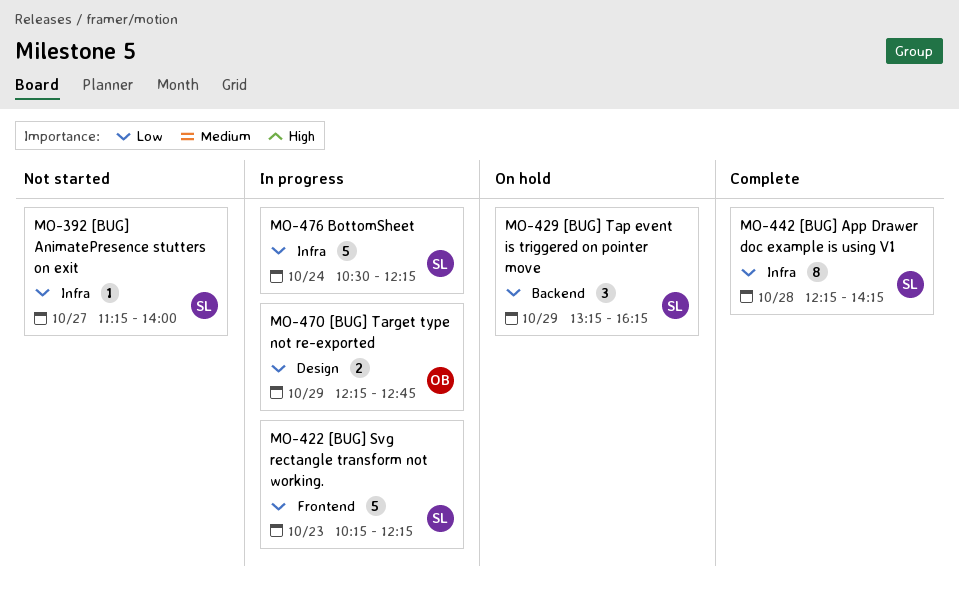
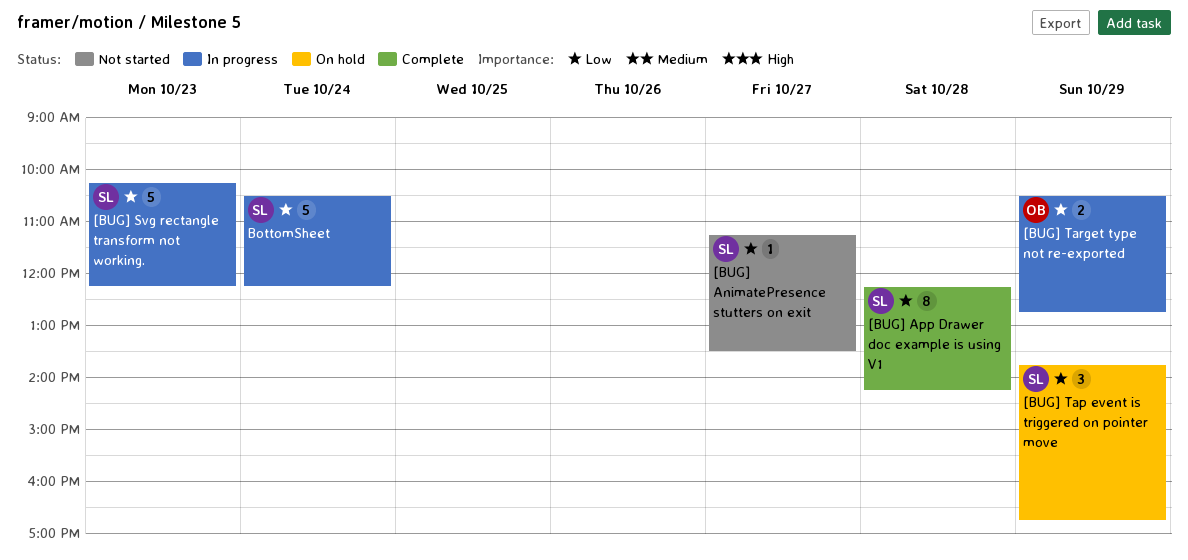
[BUG] AnimatePresence stutters on exit, ends: 14:00 -> 13:30
[BUG] Tap event is triggered on pointer move, begins: 13:15 -> 13:45
[BUG] Tap event is triggered on pointer move, ends: 16:15 -> 16:45
[BUG] Target type not re-exported, begins: 12:15 -> 10:30

